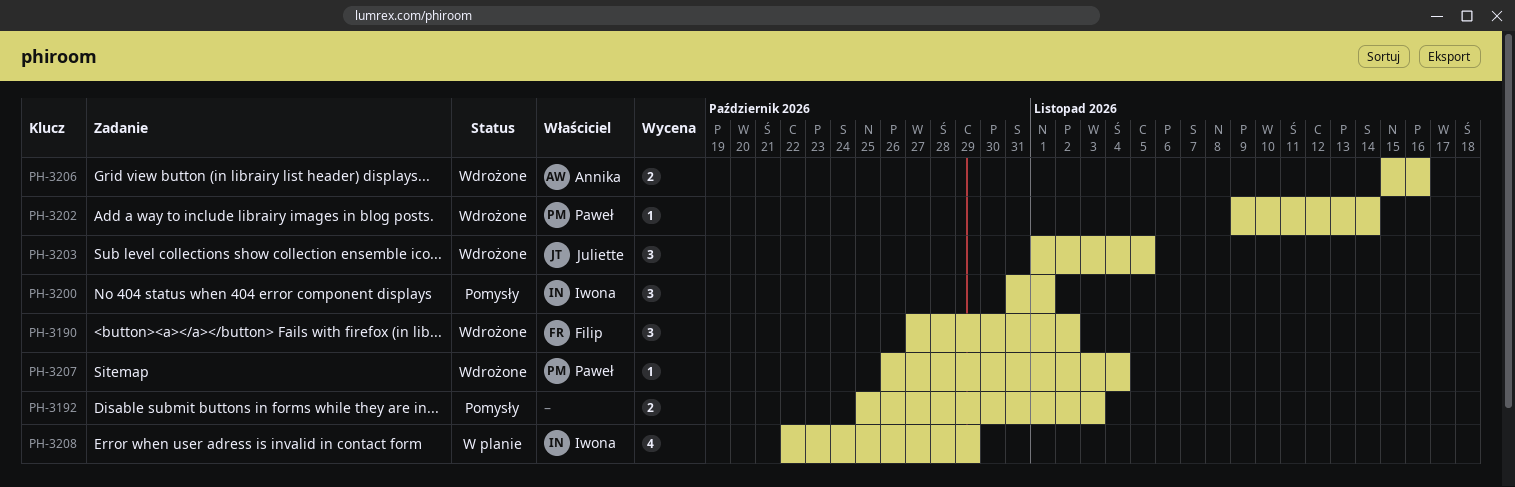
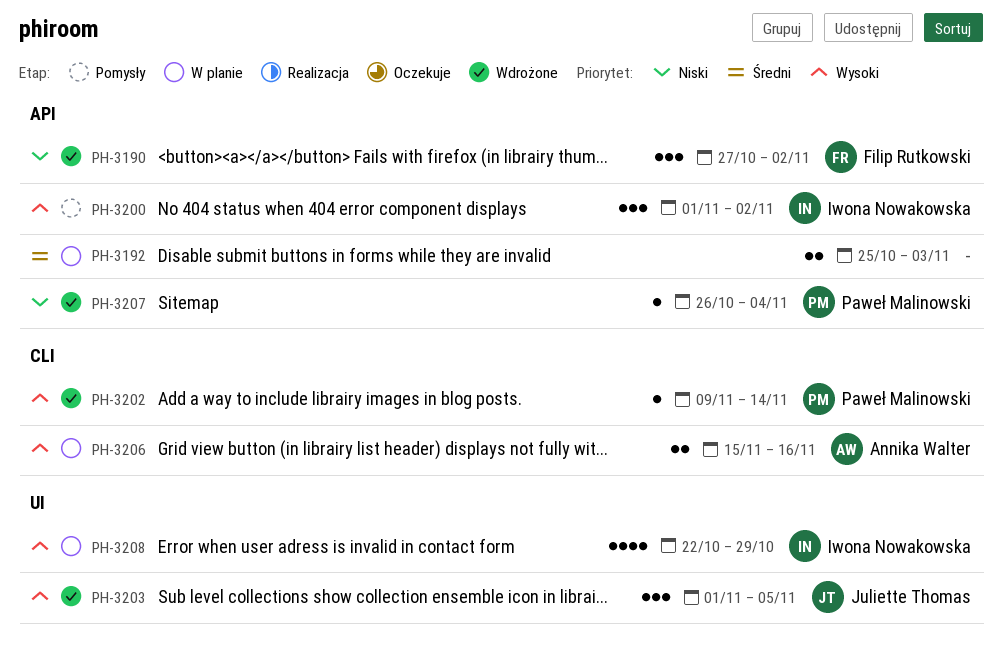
PH-3192, status: Pomysły -> W planie
PH-3200, start: Oct 31 -> Nov 1
PH-3200, due: Nov 1 -> Nov 2
PH-3206, status: Wdrożone -> W planie

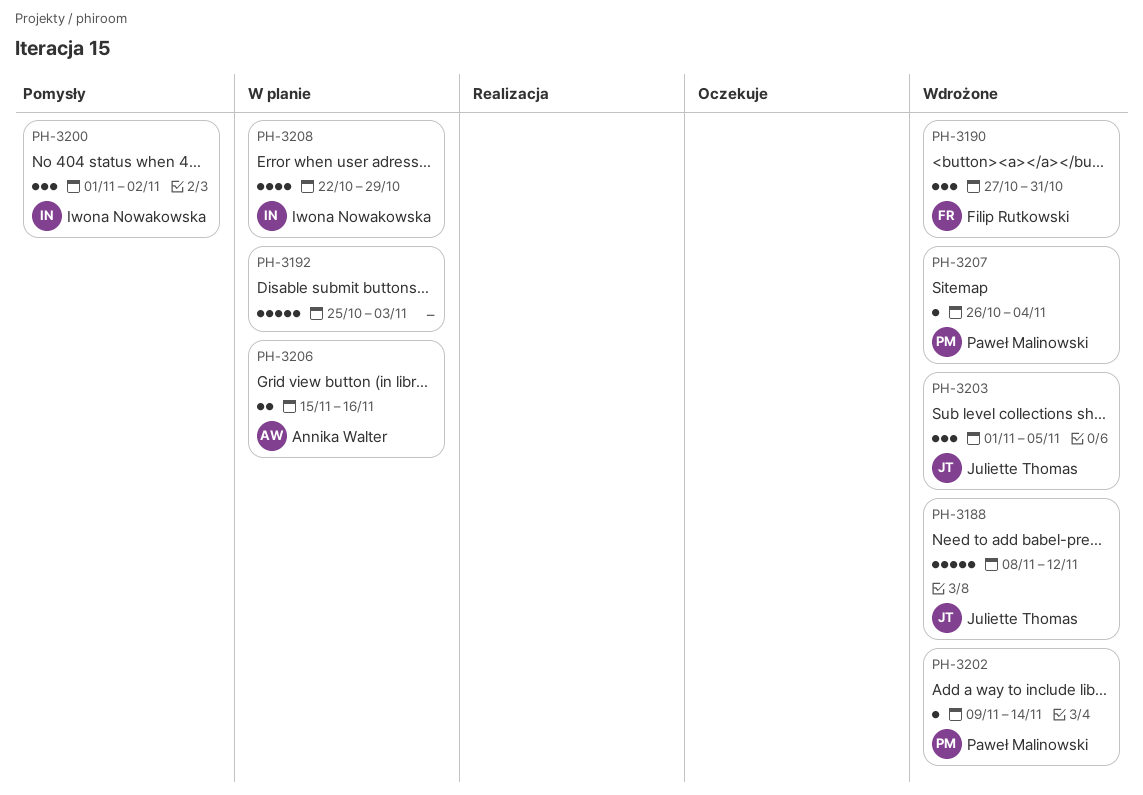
PH-3188: none -> present
PH-3190, due: Nov 2 -> Oct 31
PH-3192, estimate: 2 -> 5

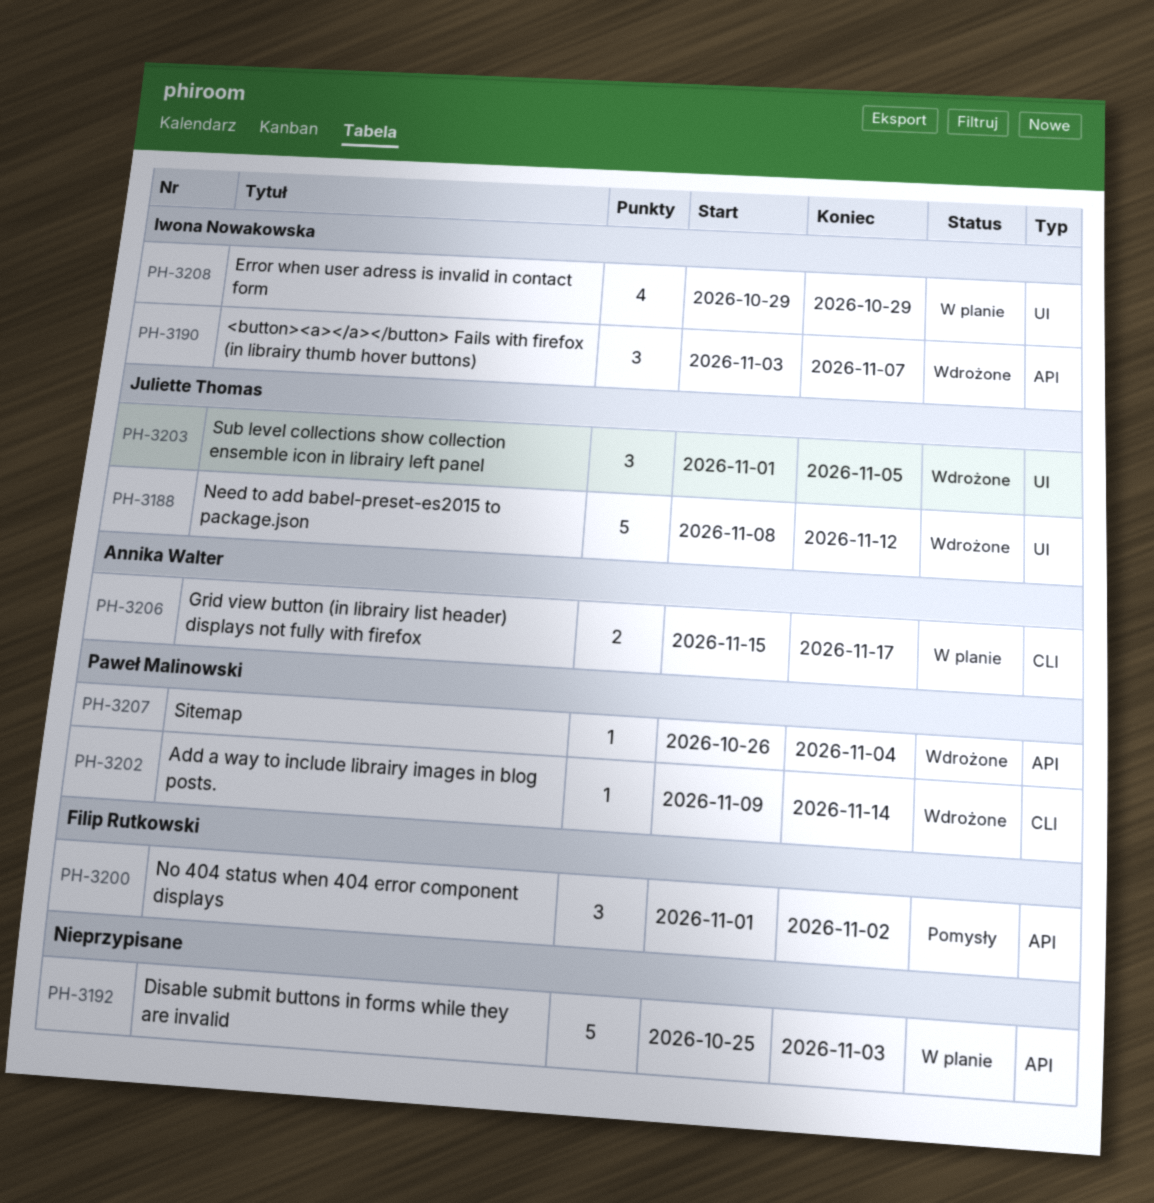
PH-3190, owner: Filip Rutkowski -> Iwona Nowakowska
PH-3190, start: Oct 27 -> Nov 3
PH-3190, due: Oct 31 -> Nov 7
PH-3200, owner: Iwona Nowakowska -> Filip Rutkowski
PH-3206, due: Nov 16 -> Nov 17
PH-3208, start: Oct 22 -> Oct 29

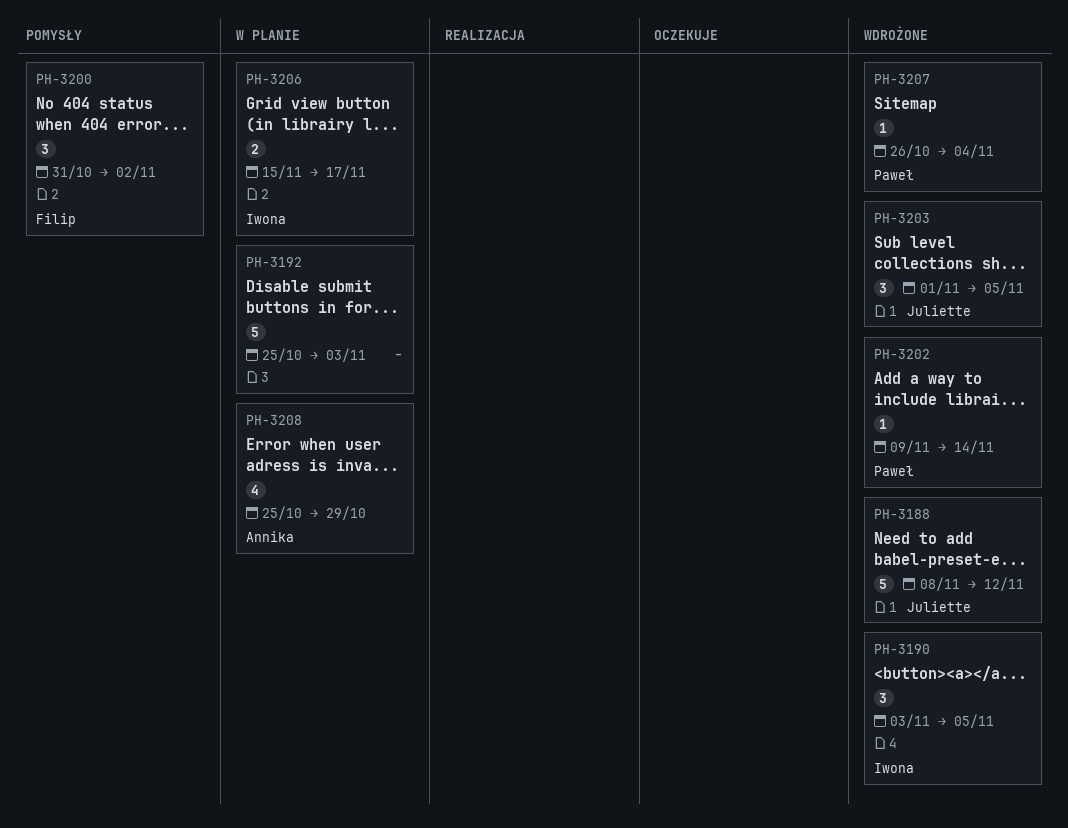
PH-3190, due: Nov 7 -> Nov 5
PH-3200, start: Nov 1 -> Oct 31
PH-3206, owner: Annika Walter -> Iwona Nowakowska
PH-3208, owner: Iwona Nowakowska -> Annika Walter
PH-3208, start: Oct 29 -> Oct 25

